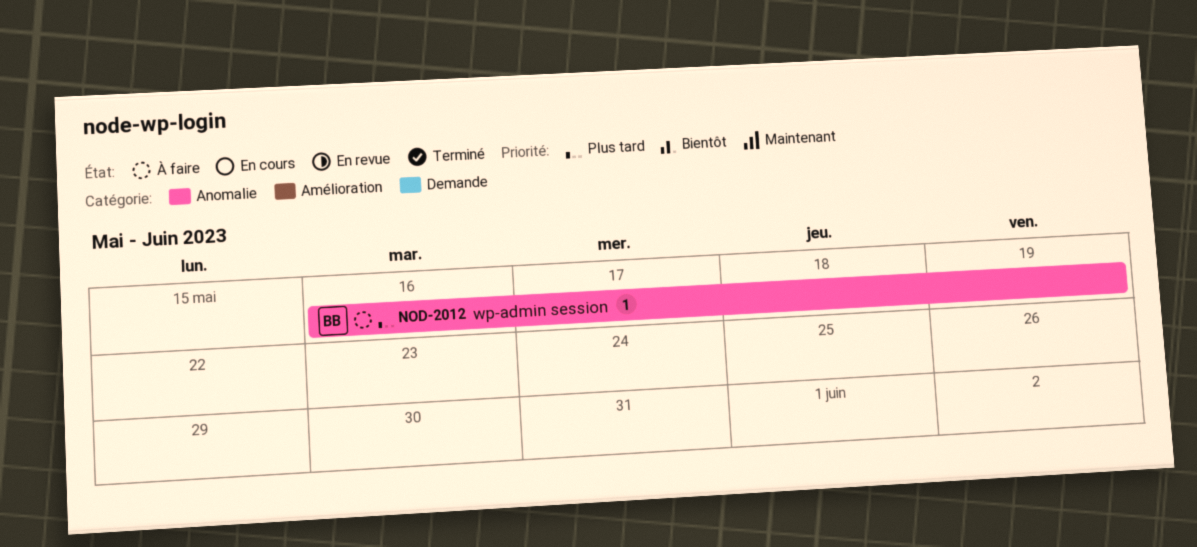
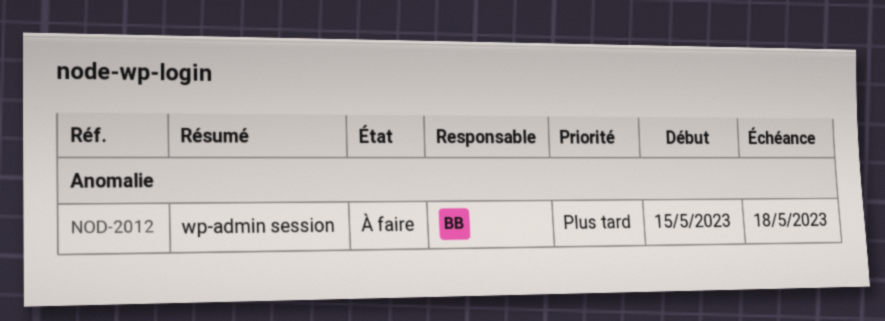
NOD-2012, start: May 16 -> May 15
NOD-2012, due: May 19 -> May 18

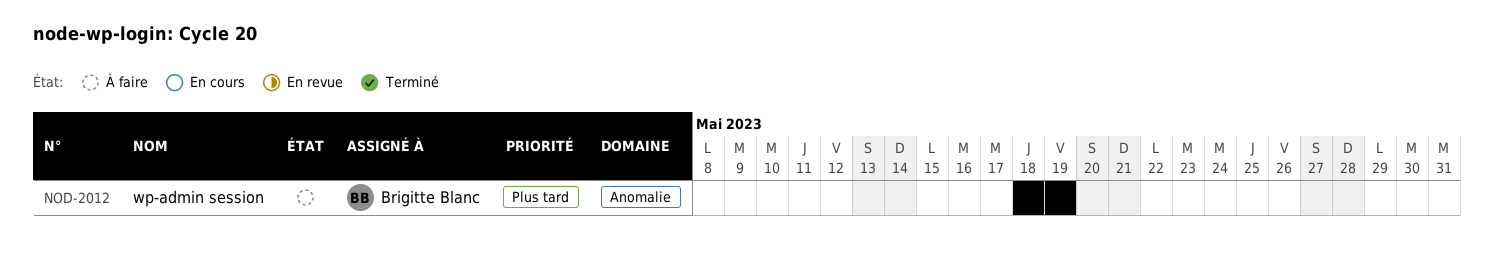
NOD-2012, start: May 15 -> May 18
NOD-2012, due: May 18 -> May 19

